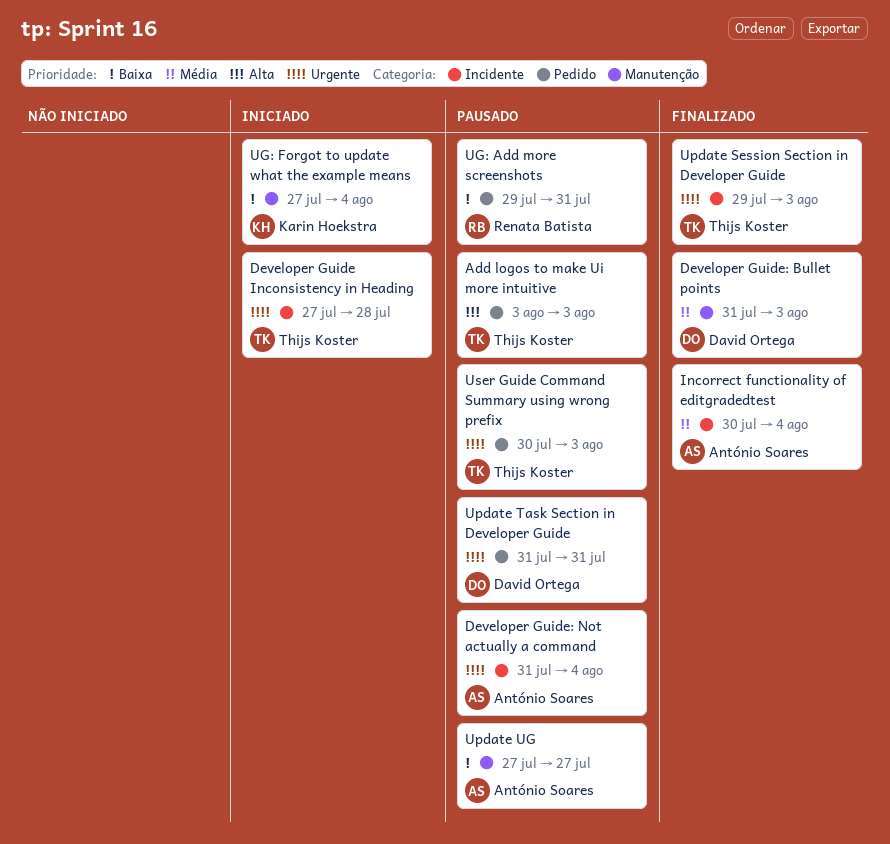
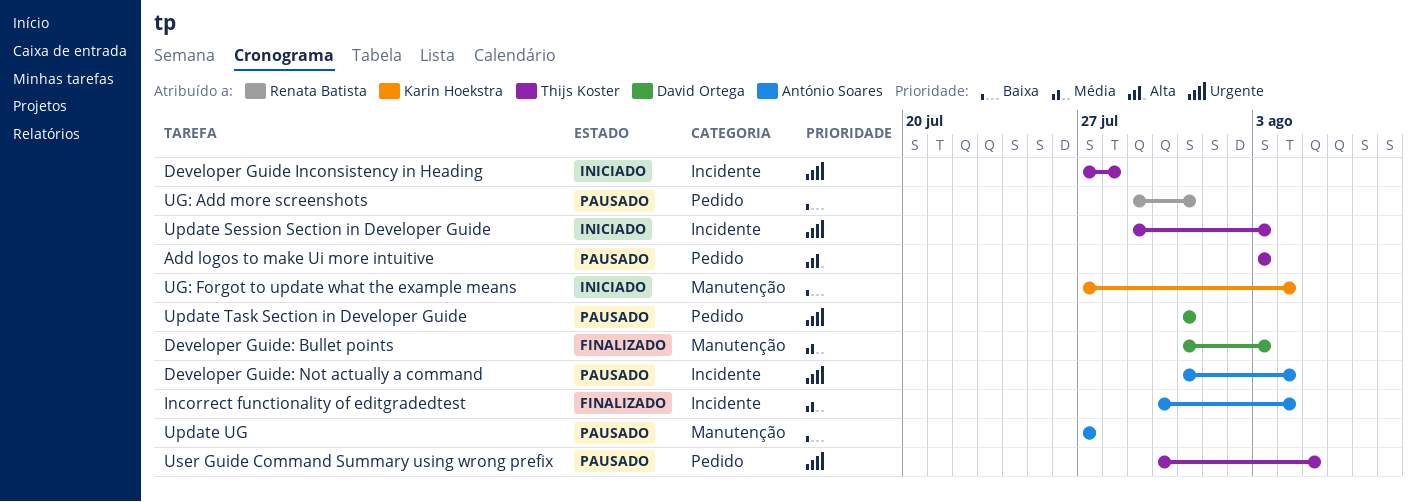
Update Session Section in Developer Guide, status: Finalizado -> Iniciado
User Guide Command Summary using wrong prefix, due: Aug 3 -> Aug 5

